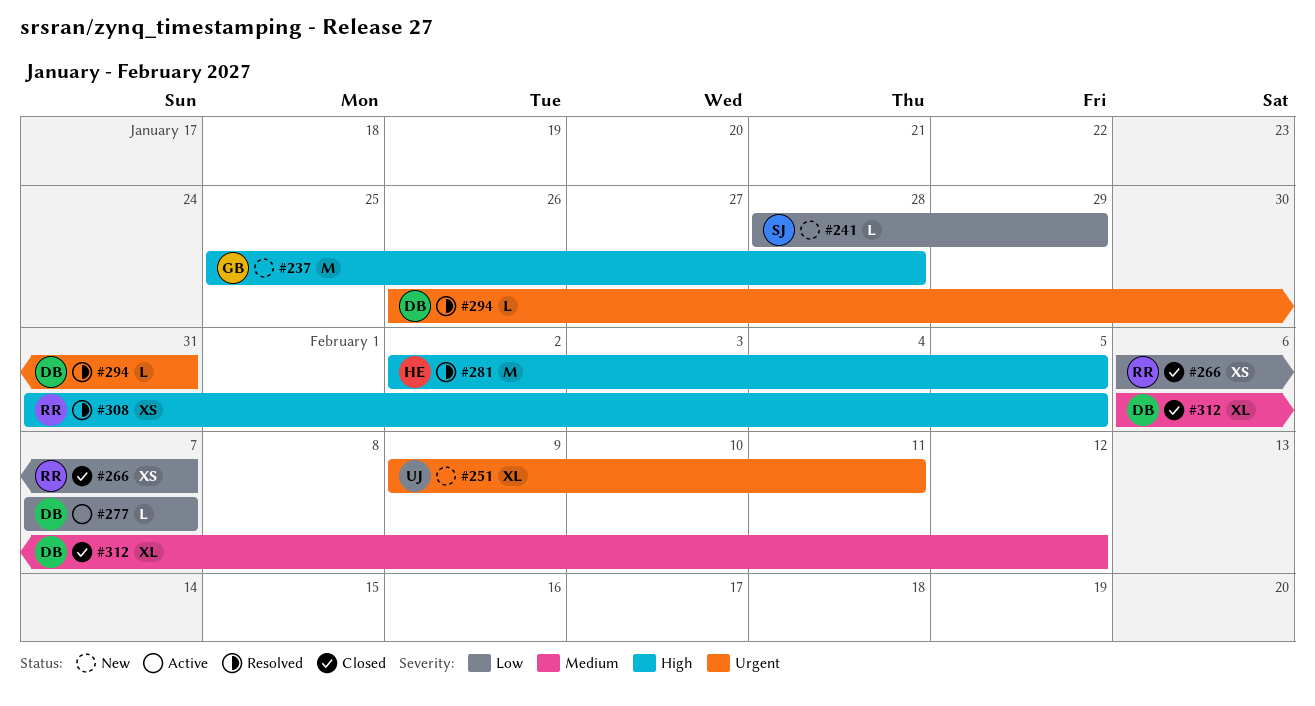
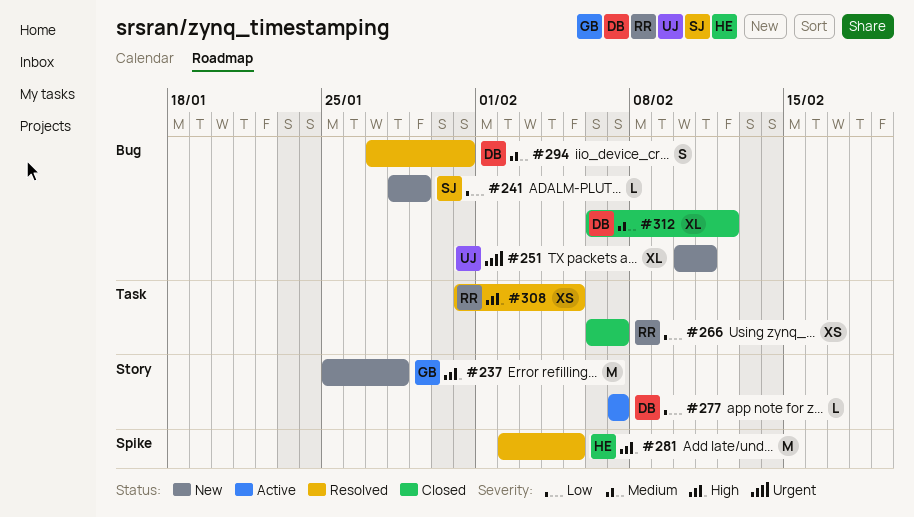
#251, start: Feb 9 -> Feb 10
#294, priority: Urgent -> Medium
#294, estimate: L -> S
#294, start: Jan 26 -> Jan 27

